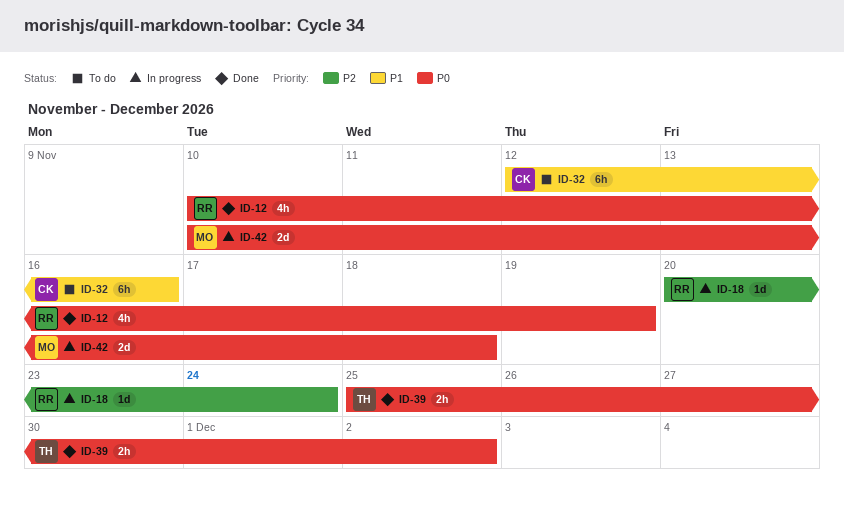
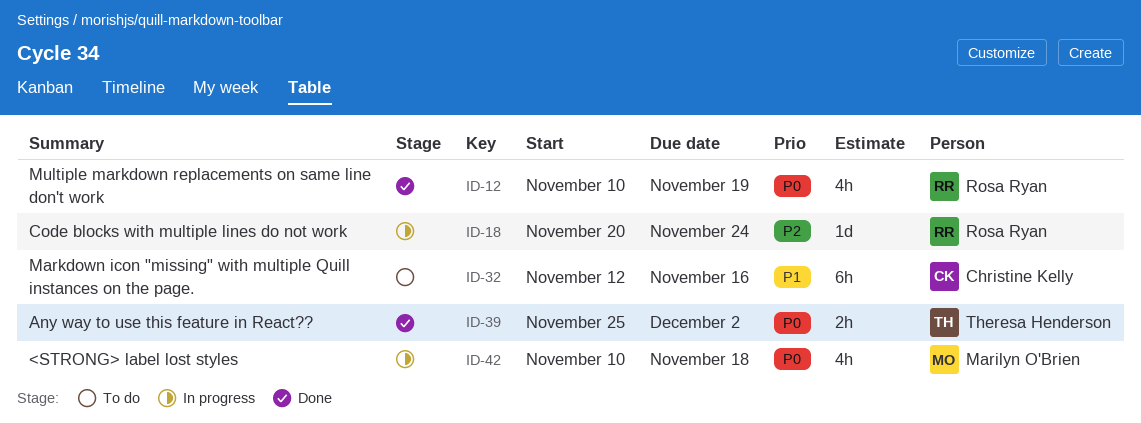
ID-42, estimate: 2d -> 4h

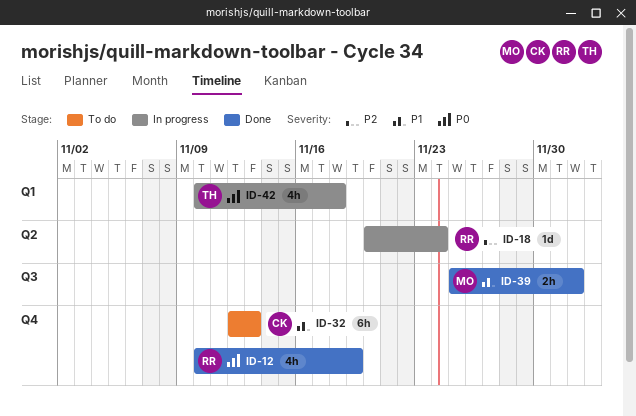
ID-32, due: Nov 16 -> Nov 13
ID-39, owner: Theresa Henderson -> Marilyn O'Brien
ID-39, priority: P0 -> P1
ID-42, owner: Marilyn O'Brien -> Theresa Henderson

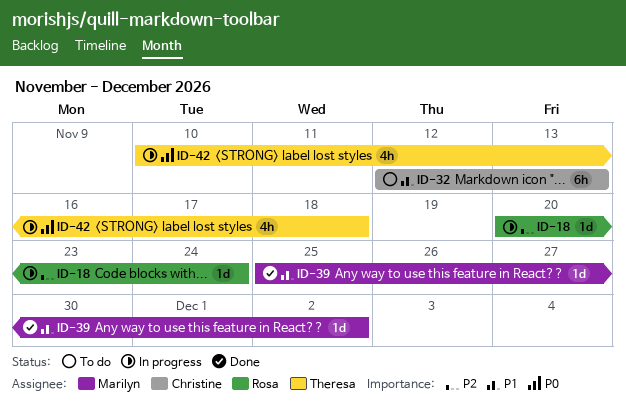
ID-12: present -> none
ID-39, estimate: 2h -> 1d

